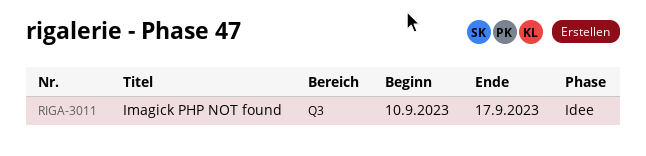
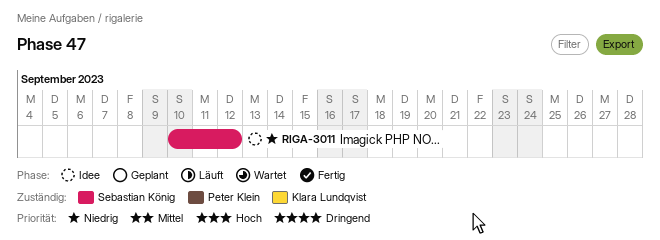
RIGA-3011, due: Sep 17 -> Sep 12

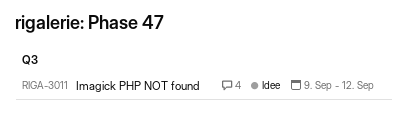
RIGA-3011, start: Sep 10 -> Sep 9

